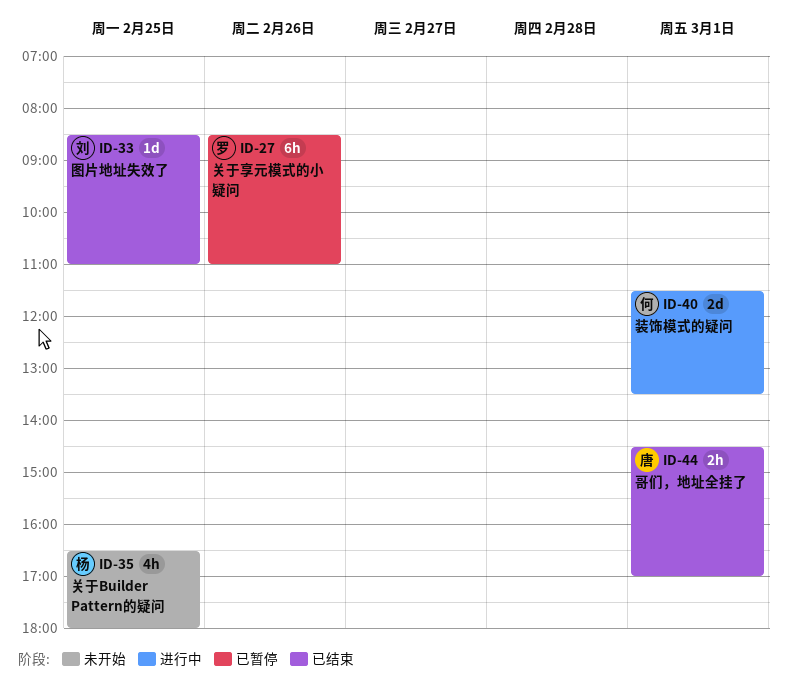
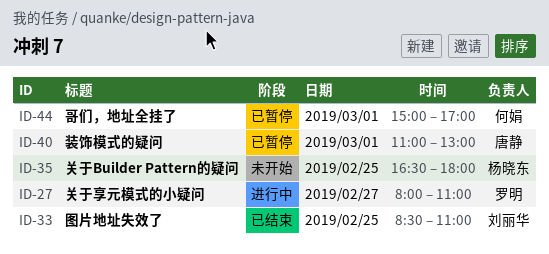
ID-27, status: 已暂停 -> 进行中
ID-27, day: Feb 26 -> Feb 27
ID-27, begins: 08:30 -> 08:00
ID-40, status: 进行中 -> 已暂停
ID-40, owner: 何娟 -> 唐静
ID-40, begins: 11:30 -> 11:00
ID-40, ends: 13:30 -> 13:00
ID-44, status: 已结束 -> 已暂停
ID-44, owner: 唐静 -> 何娟
ID-44, begins: 14:30 -> 15:00

